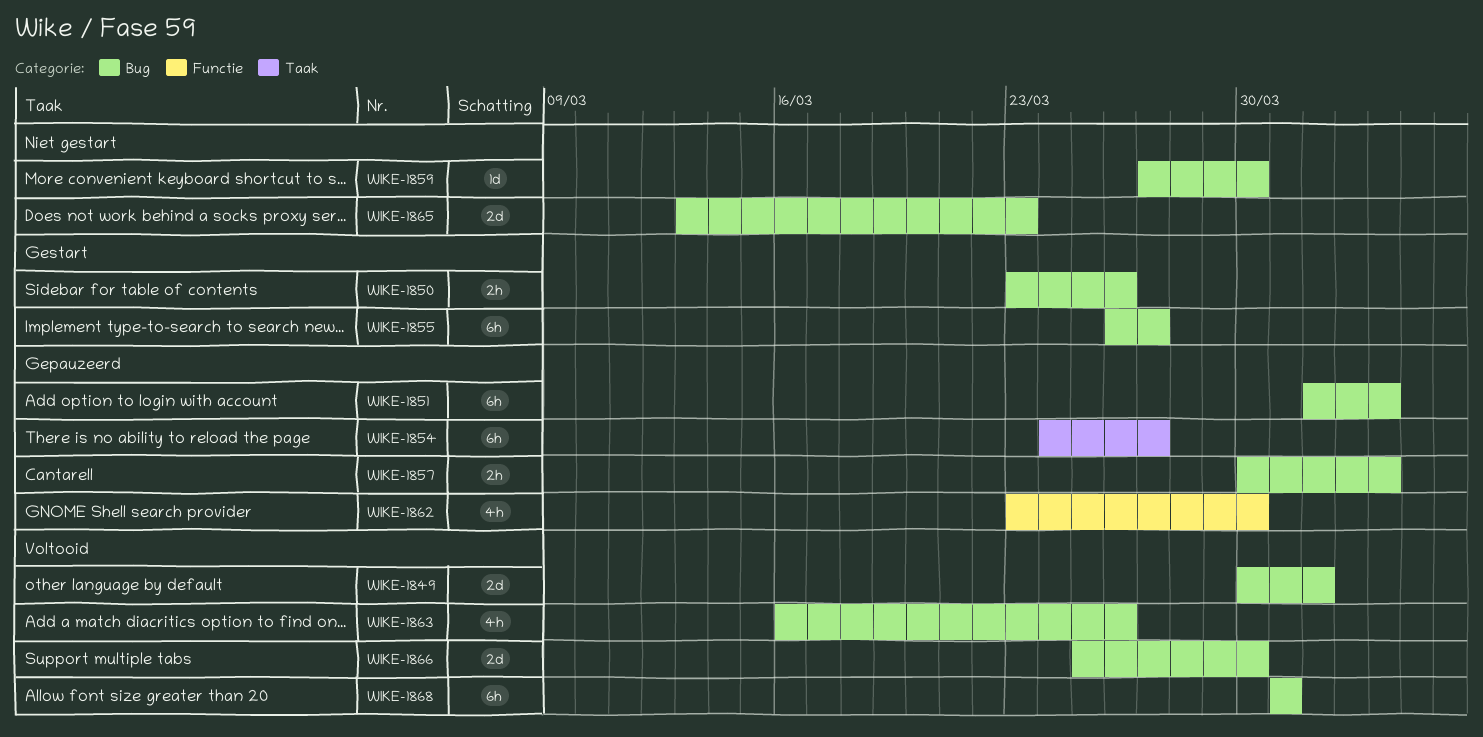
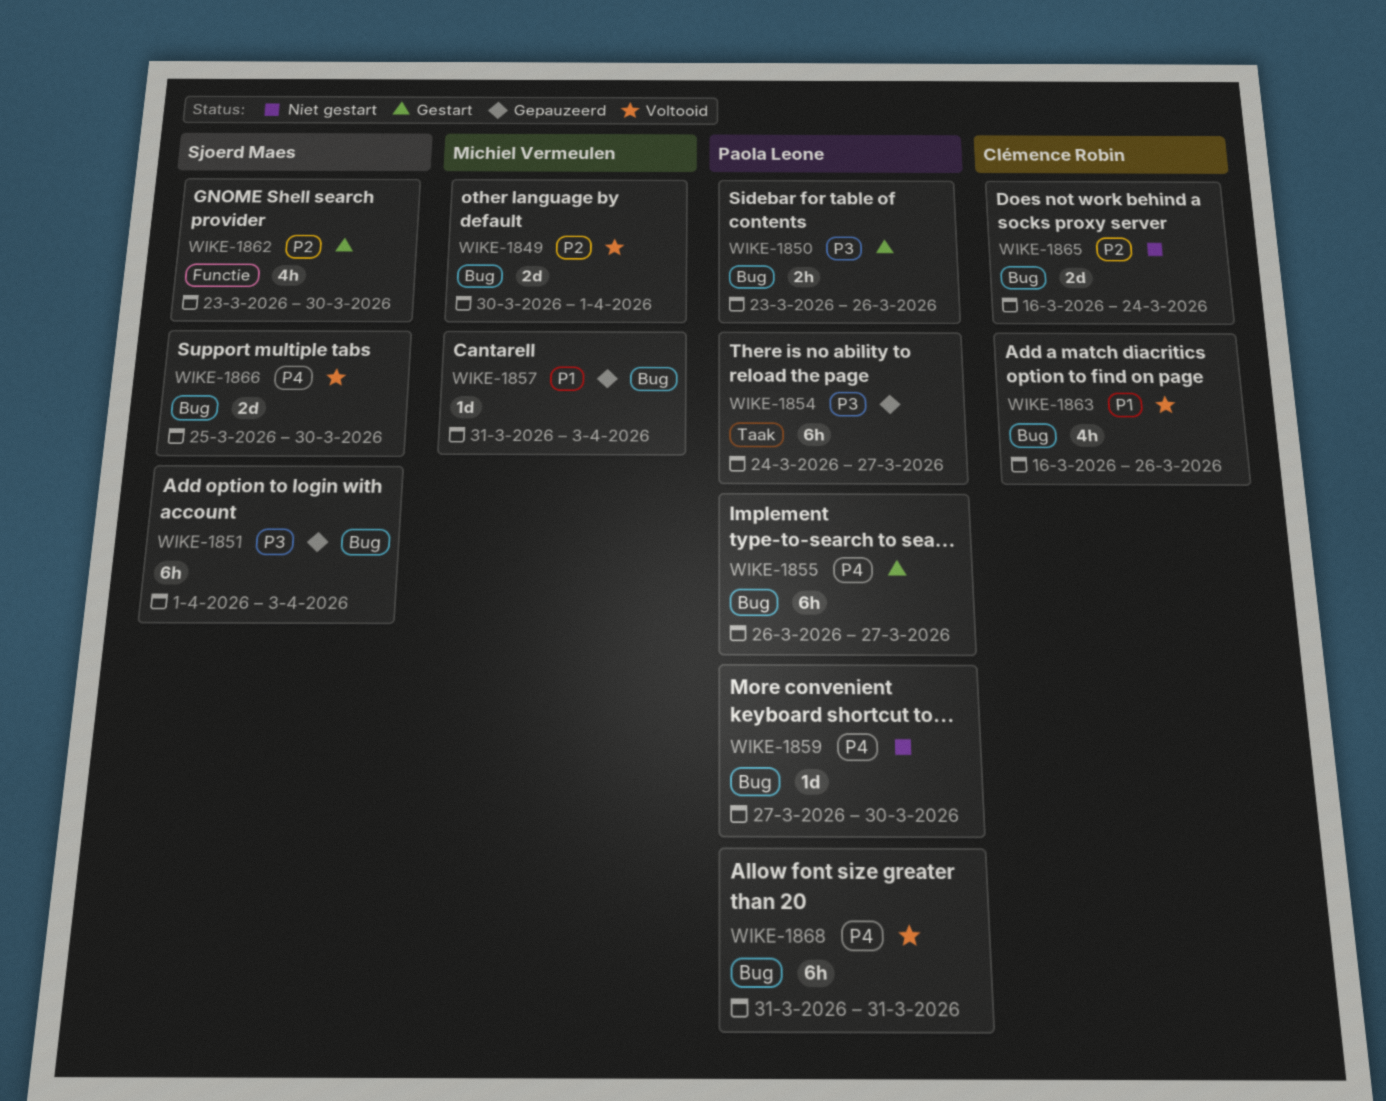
WIKE-1857, estimate: 2h -> 1d
WIKE-1857, start: Mar 30 -> Mar 31
WIKE-1862, status: Gepauzeerd -> Gestart
WIKE-1865, start: Mar 13 -> Mar 16
WIKE-1865, due: Mar 23 -> Mar 24

